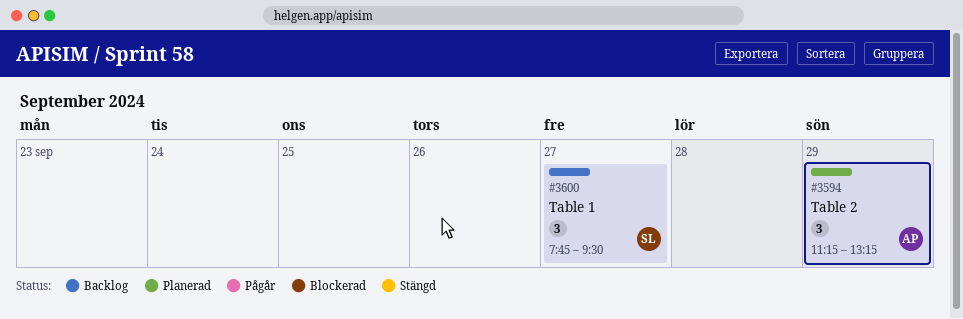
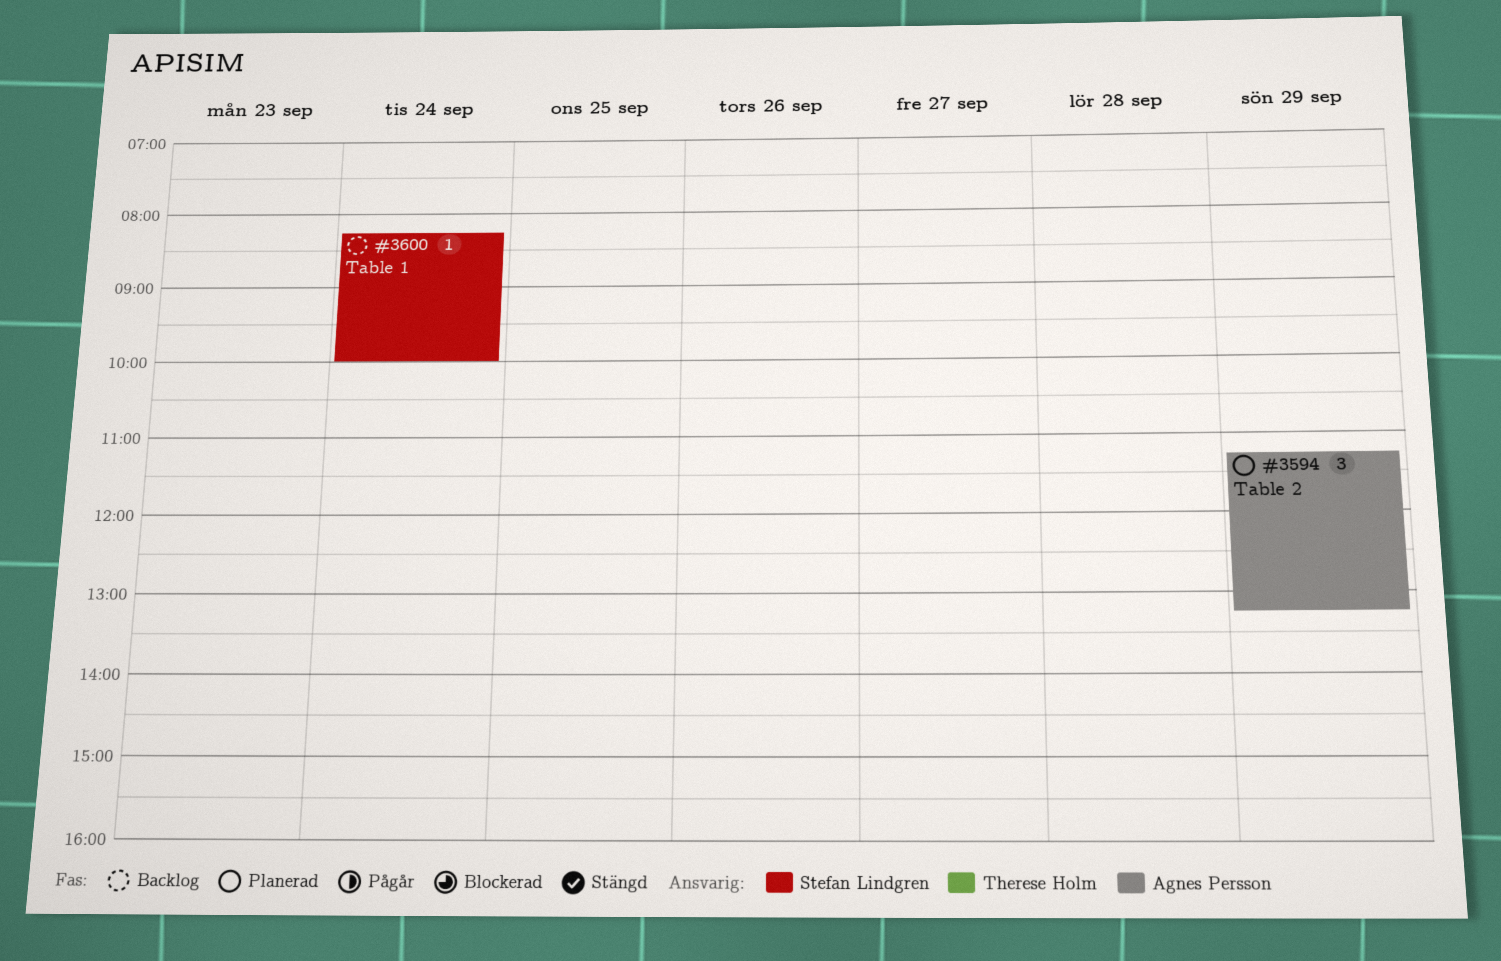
#3600, estimate: 3 -> 1
#3600, day: Sep 27 -> Sep 24
#3600, begins: 07:45 -> 08:15
#3600, ends: 09:30 -> 10:00

